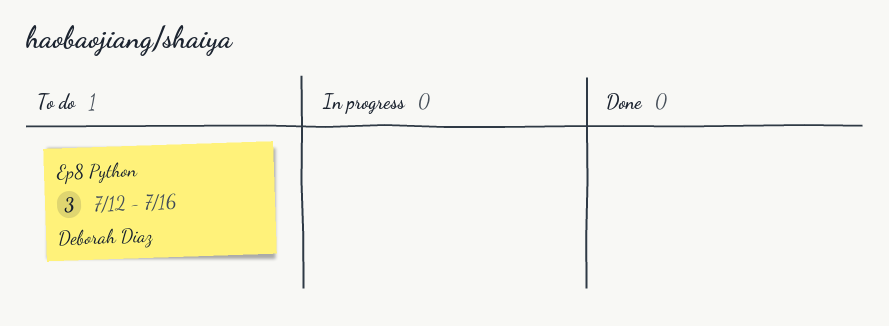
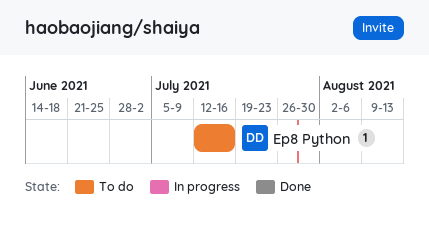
Ep8 Python, estimate: 3 -> 1

